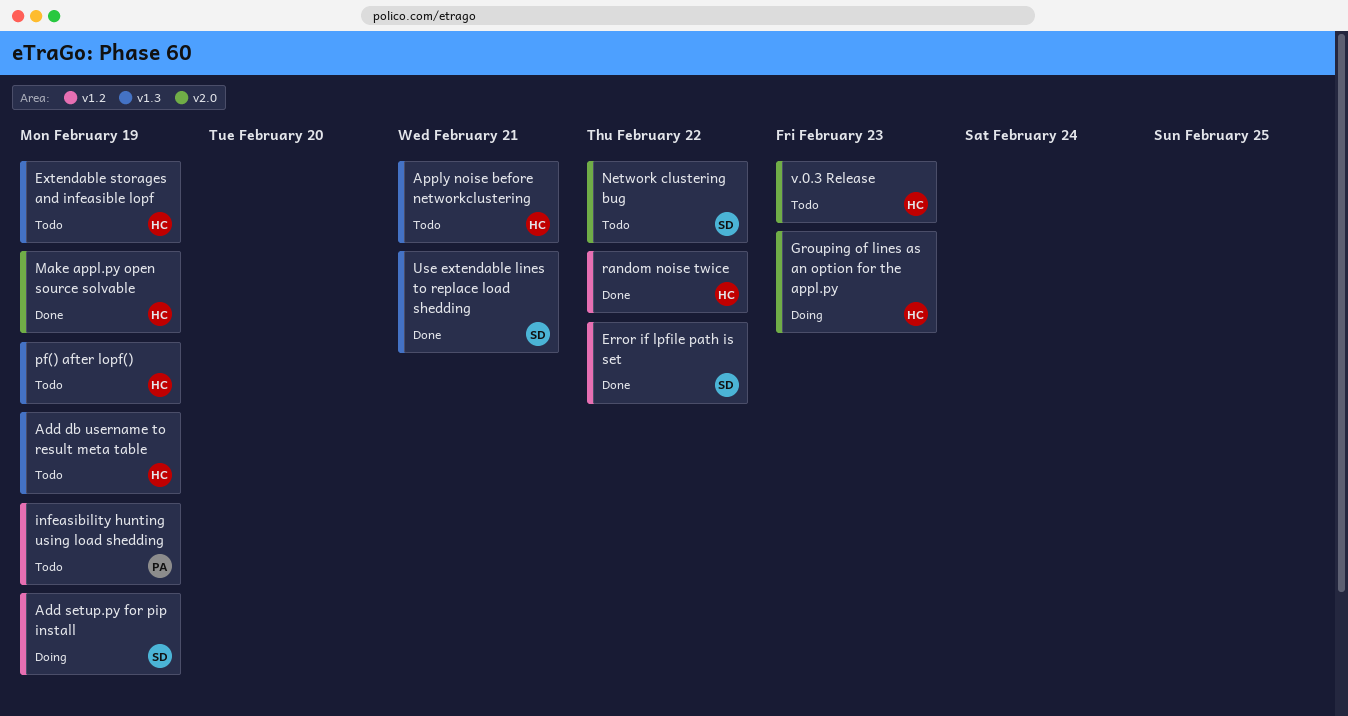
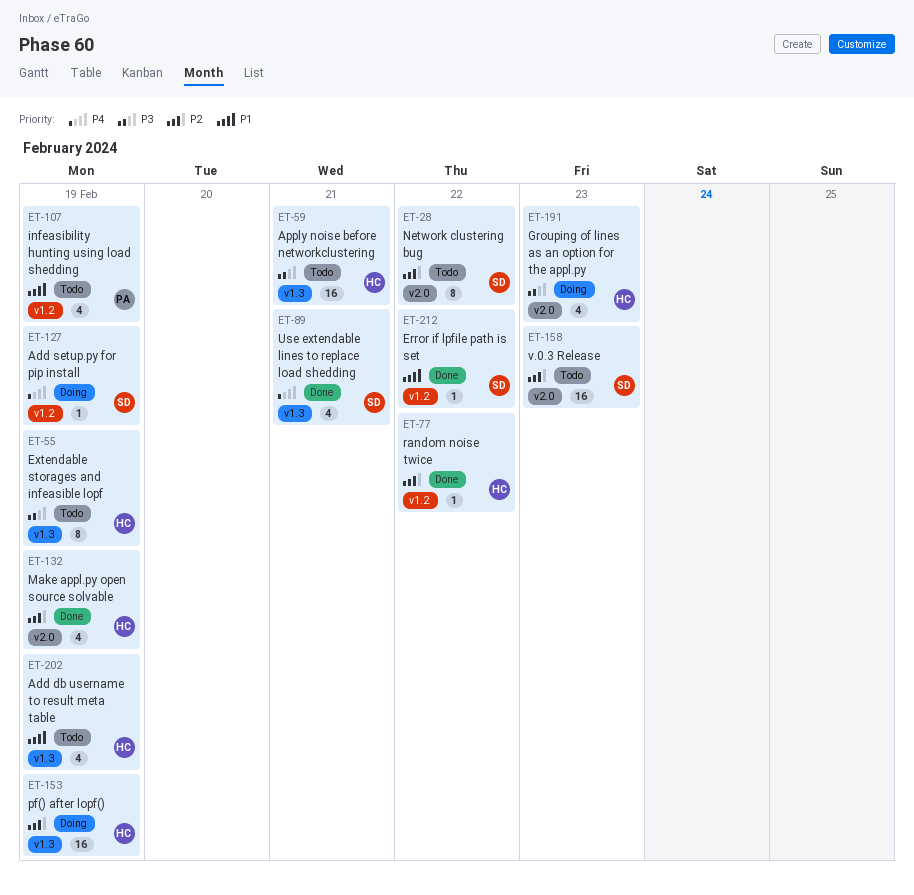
pf() after lopf(), status: Todo -> Doing
v.0.3 Release, owner: HC -> SD

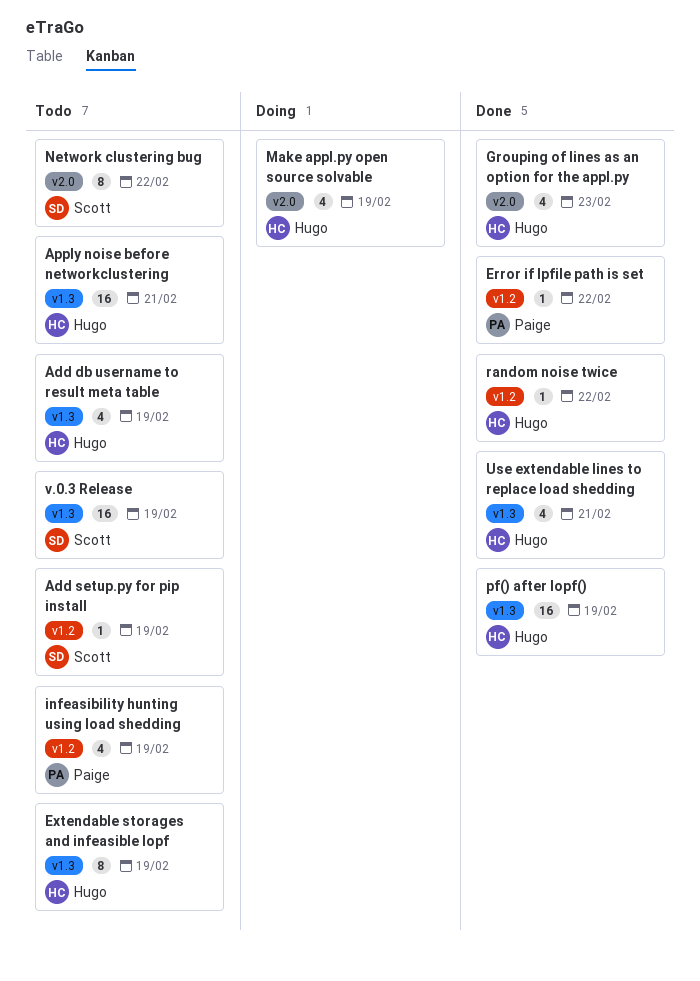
Add setup.py for pip install, status: Doing -> Todo
Error if lpfile path is set, owner: Scott -> Paige
Grouping of lines as an option for the appl.py, status: Doing -> Done
Make appl.py open source solvable, status: Done -> Doing
pf() after lopf(), status: Doing -> Done
Use extendable lines to replace load shedding, owner: Scott -> Hugo
v.0.3 Release, label: v2.0 -> v1.3
v.0.3 Release, due: Feb 23 -> Feb 19

